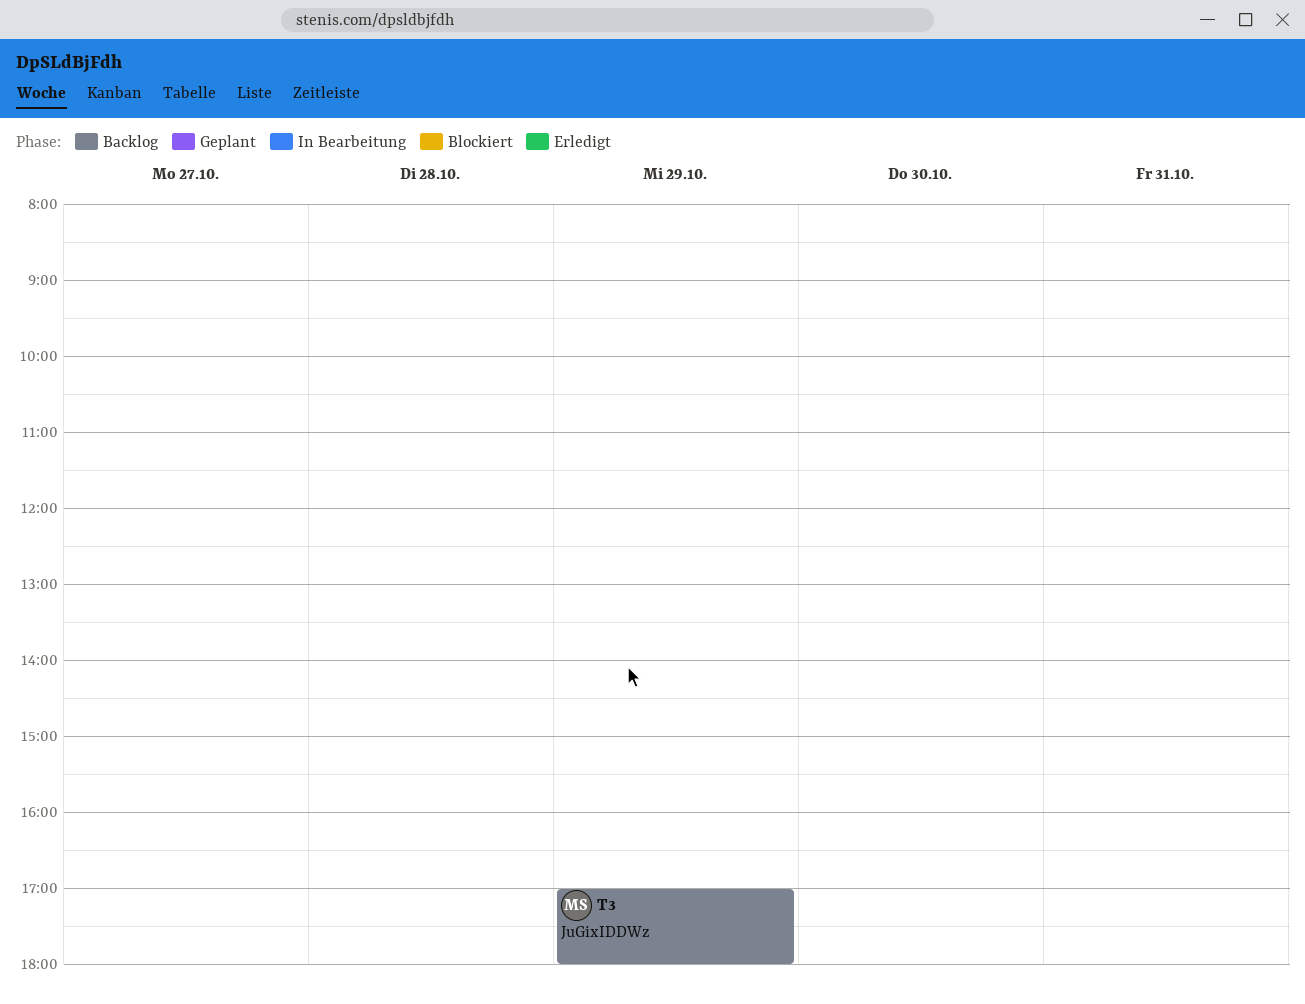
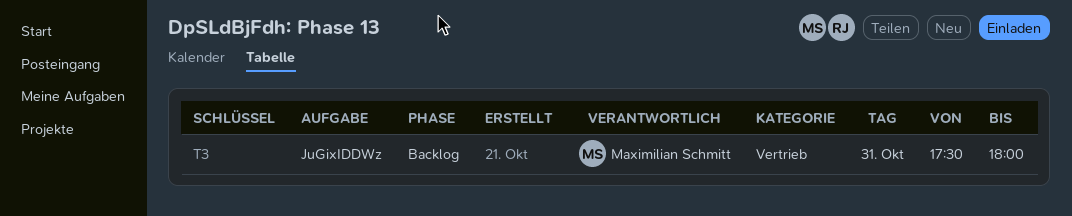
T3, day: Oct 29 -> Oct 31
T3, begins: 17:00 -> 17:30

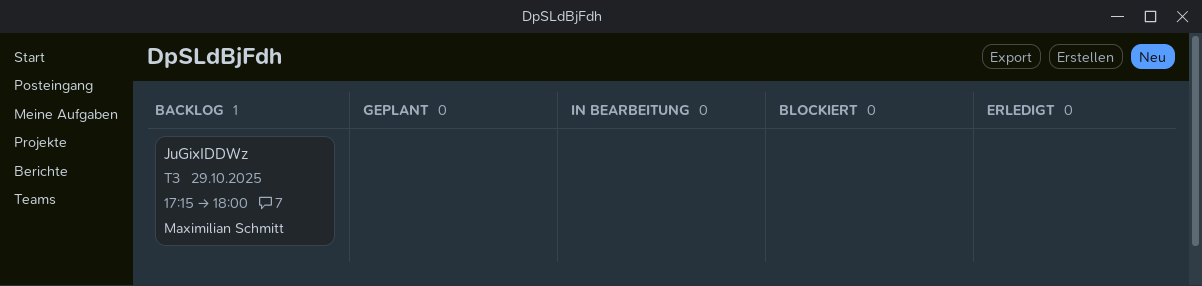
T3, day: Oct 31 -> Oct 29
T3, begins: 17:30 -> 17:15

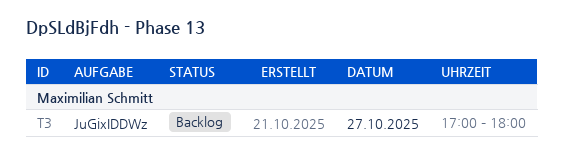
T3, day: Oct 29 -> Oct 27
T3, begins: 17:15 -> 17:00

